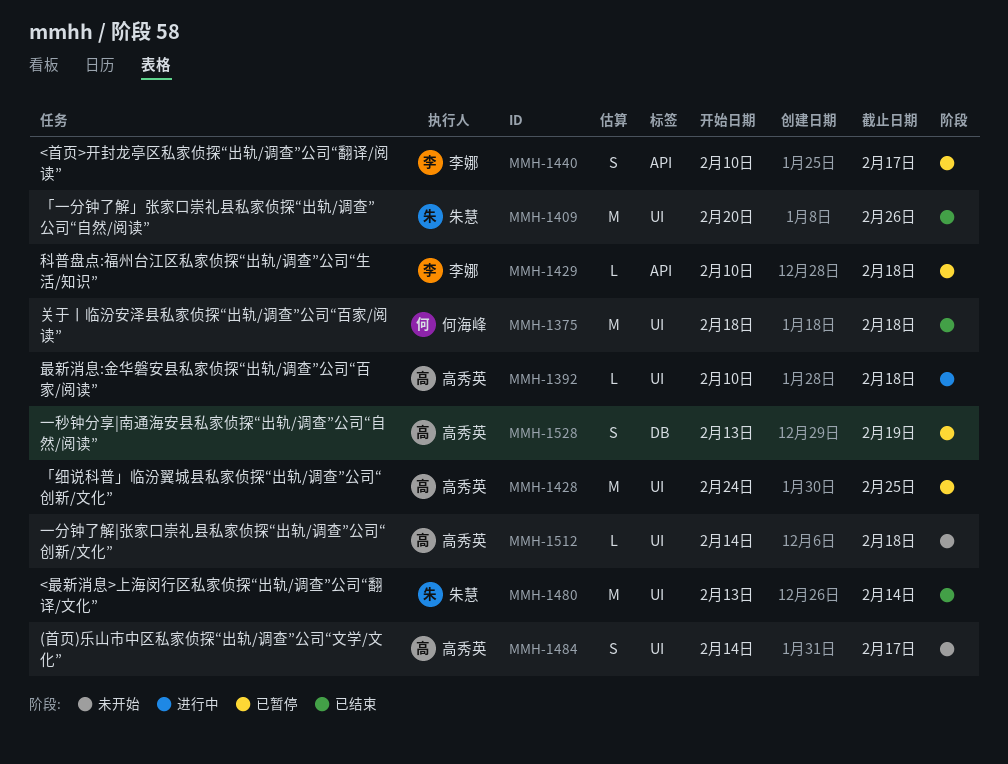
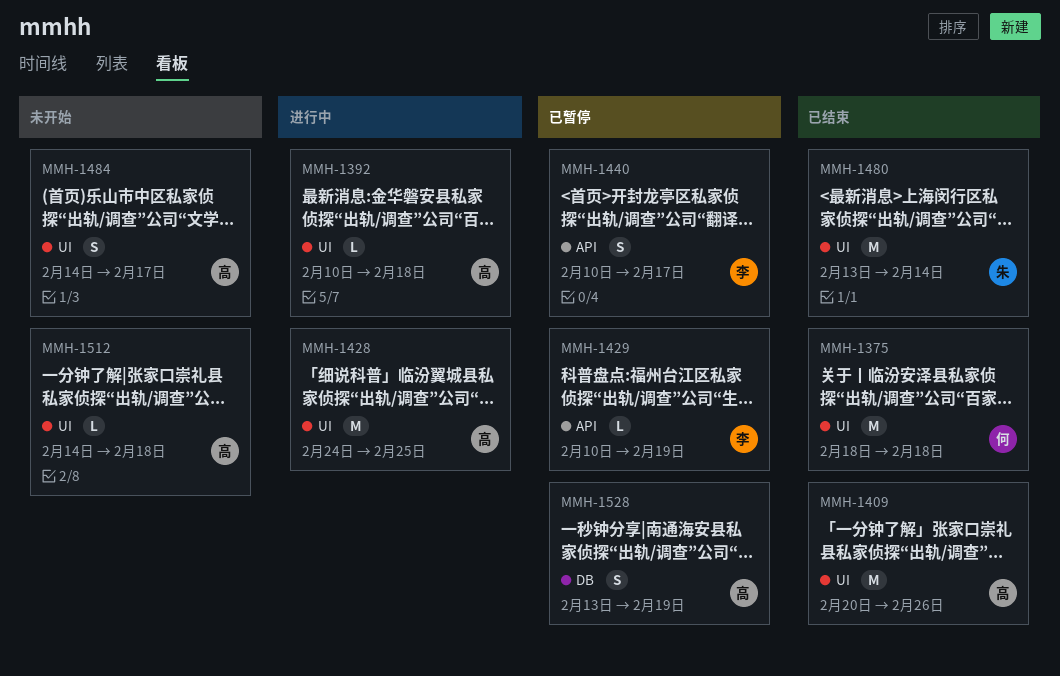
MMH-1409, owner: 朱慧 -> 高秀英
MMH-1428, status: 已暂停 -> 进行中
MMH-1429, due: Feb 18 -> Feb 19

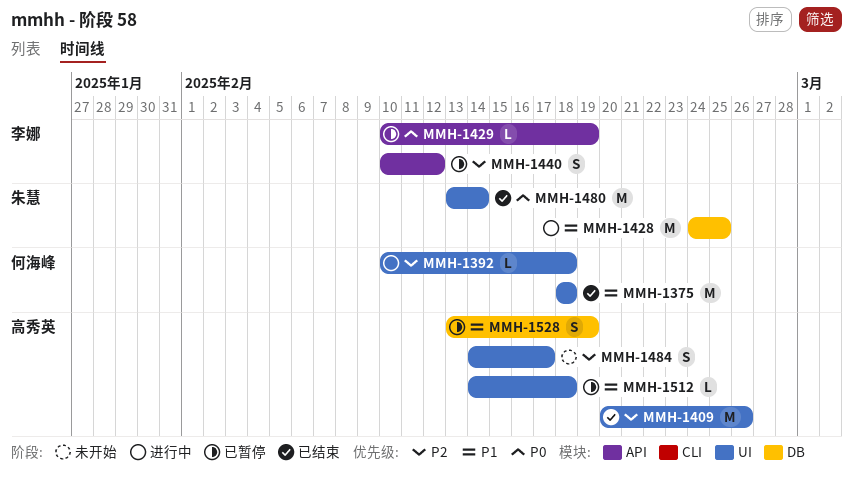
MMH-1392, owner: 高秀英 -> 何海峰
MMH-1428, owner: 高秀英 -> 朱慧
MMH-1428, label: UI -> DB
MMH-1440, due: Feb 17 -> Feb 12
MMH-1512, status: 未开始 -> 已暂停

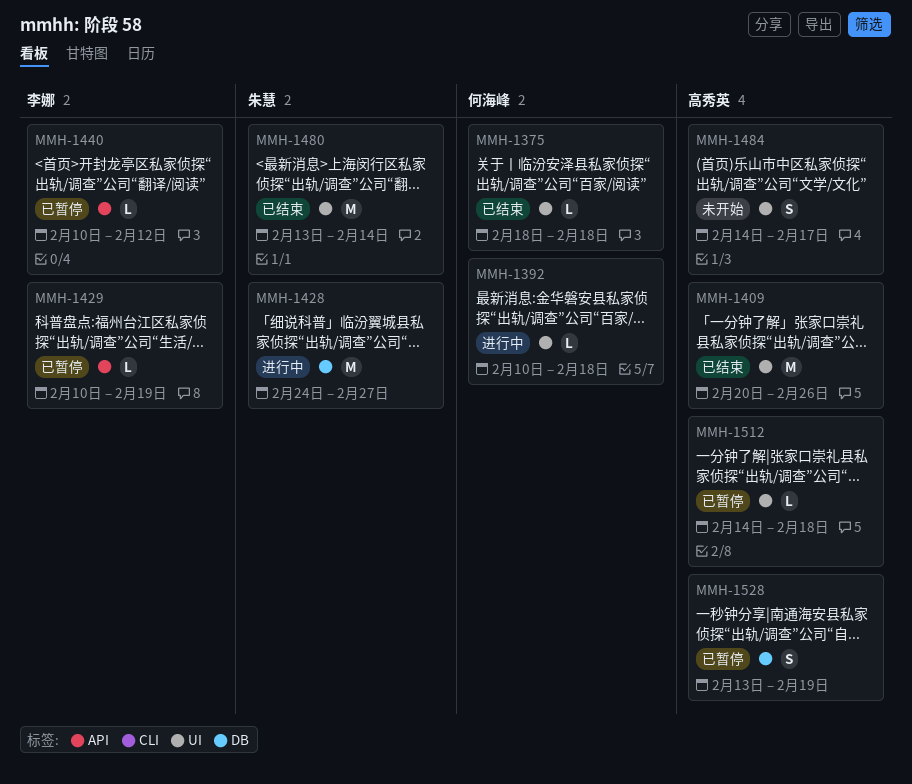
MMH-1375, estimate: M -> L
MMH-1428, due: Feb 25 -> Feb 27
MMH-1440, estimate: S -> L

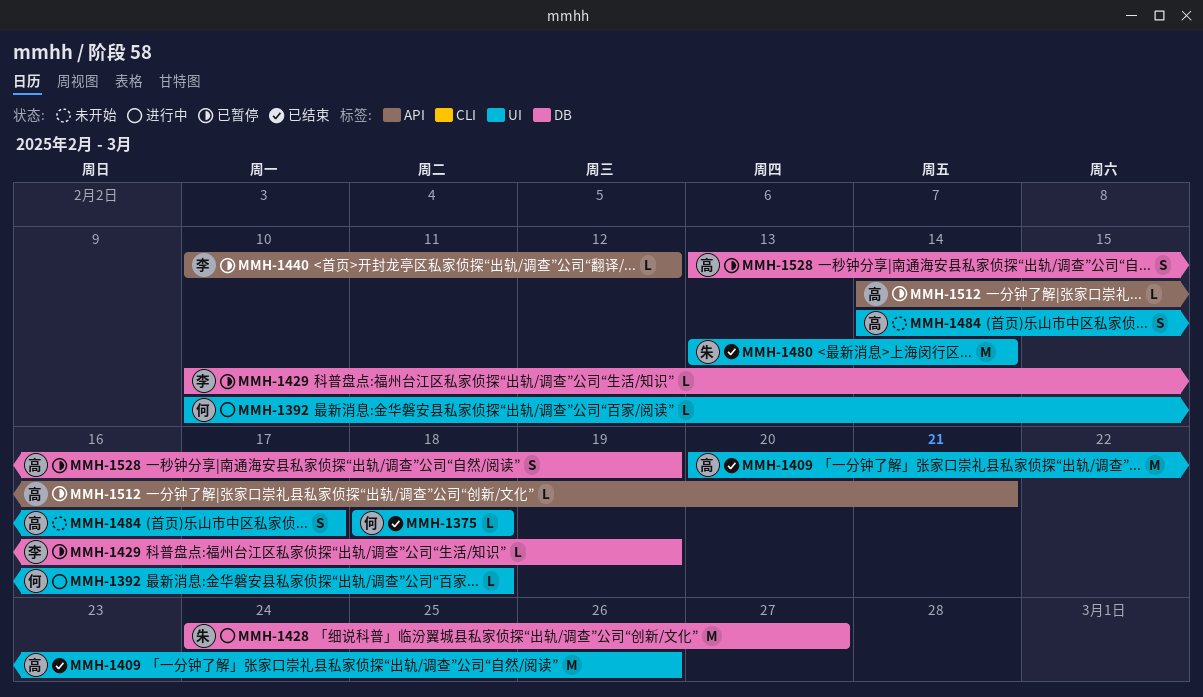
MMH-1429, label: API -> DB
MMH-1512, label: UI -> API
MMH-1512, due: Feb 18 -> Feb 21

